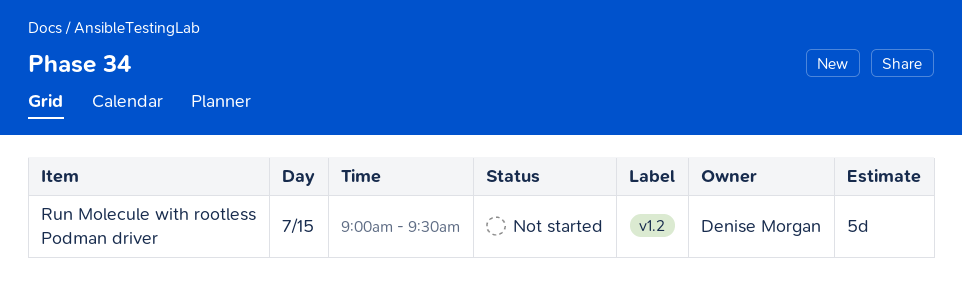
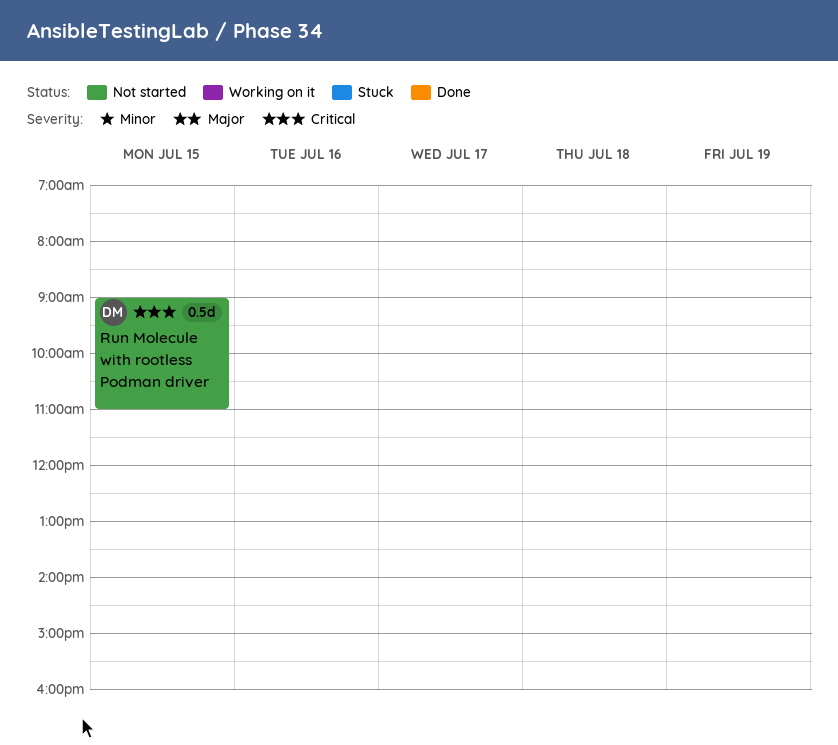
Run Molecule with rootless Podman driver, estimate: 5d -> 0.5d
Run Molecule with rootless Podman driver, ends: 09:30 -> 11:00

